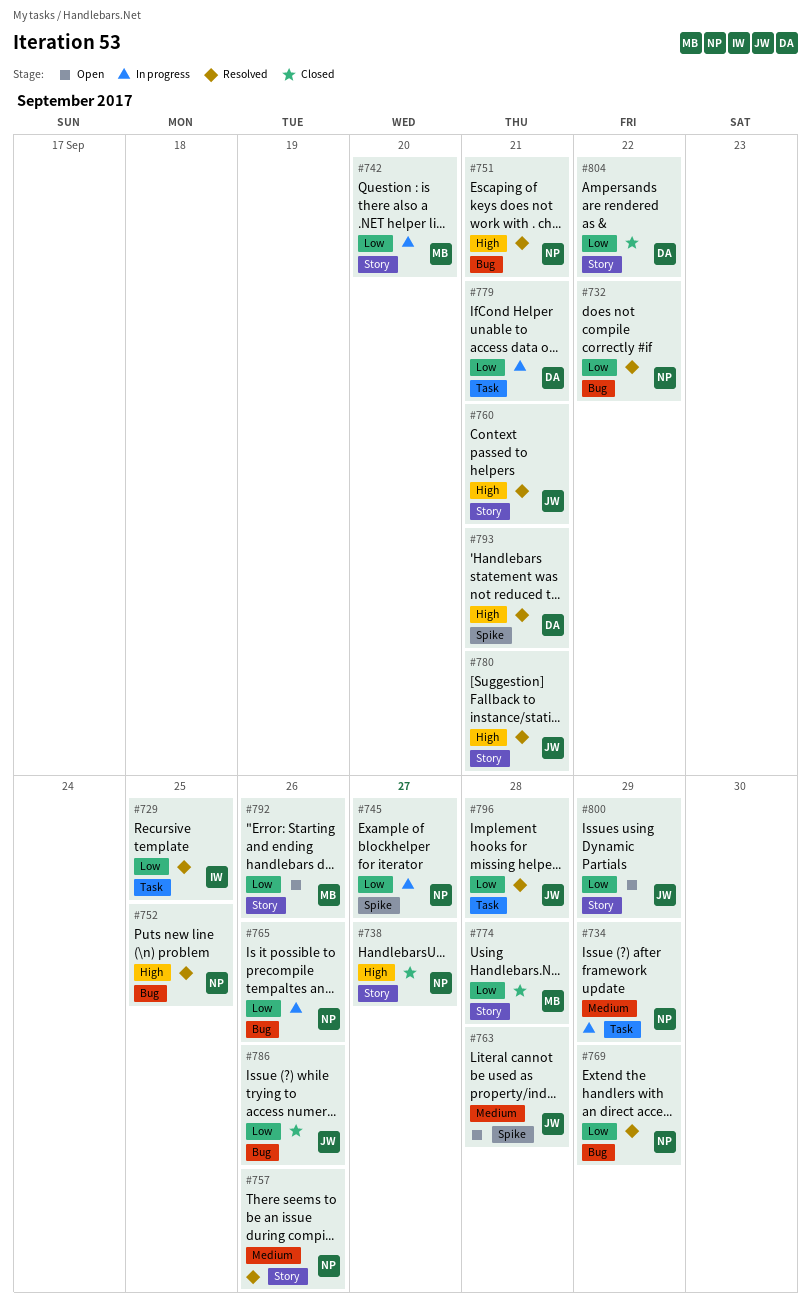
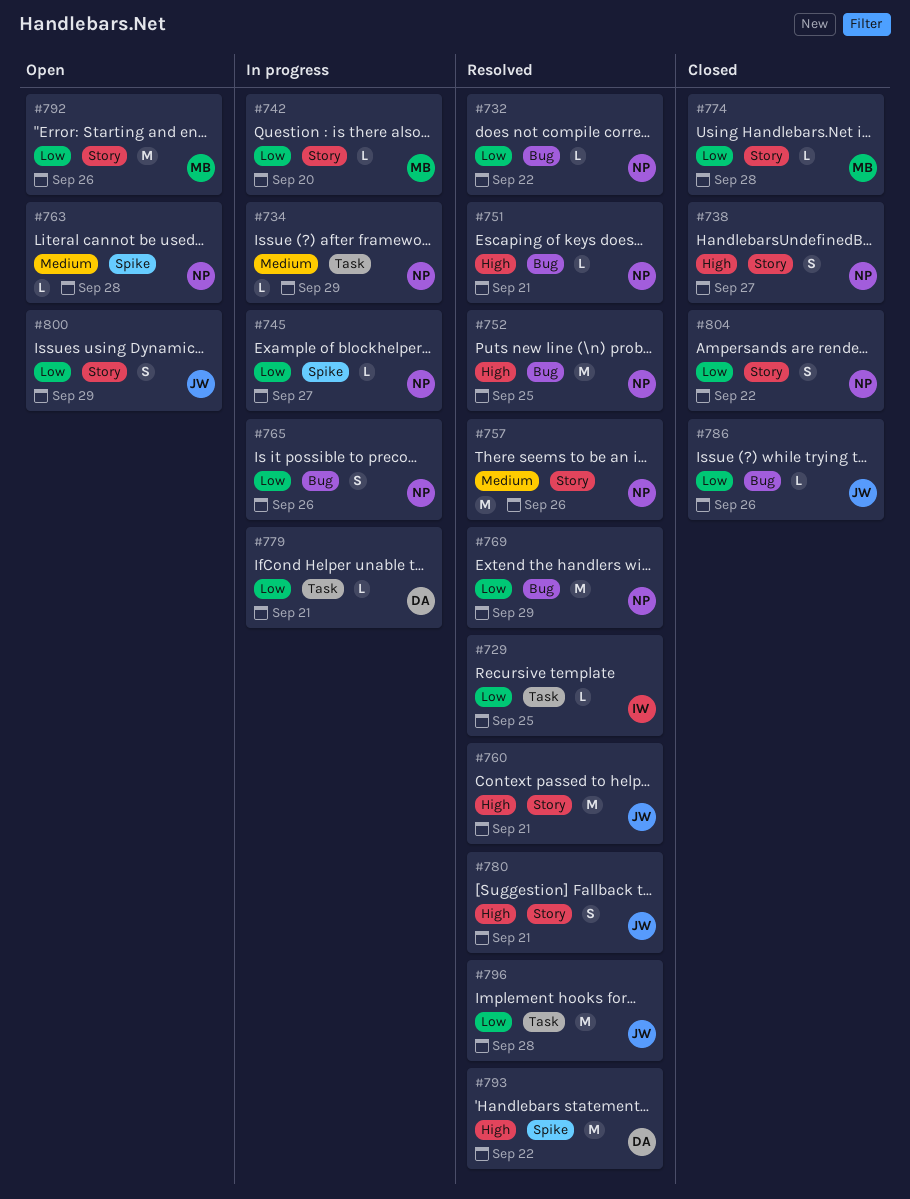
#763, owner: JW -> NP
#793, due: Sep 21 -> Sep 22
#804, owner: DA -> NP

